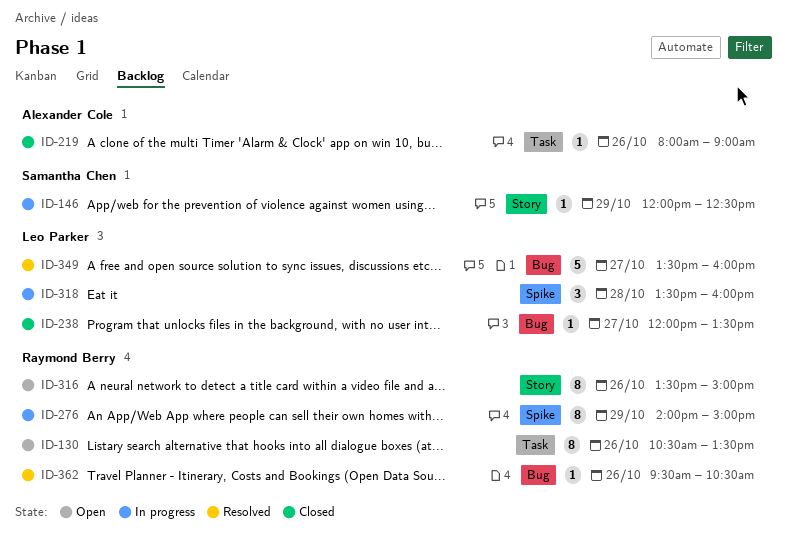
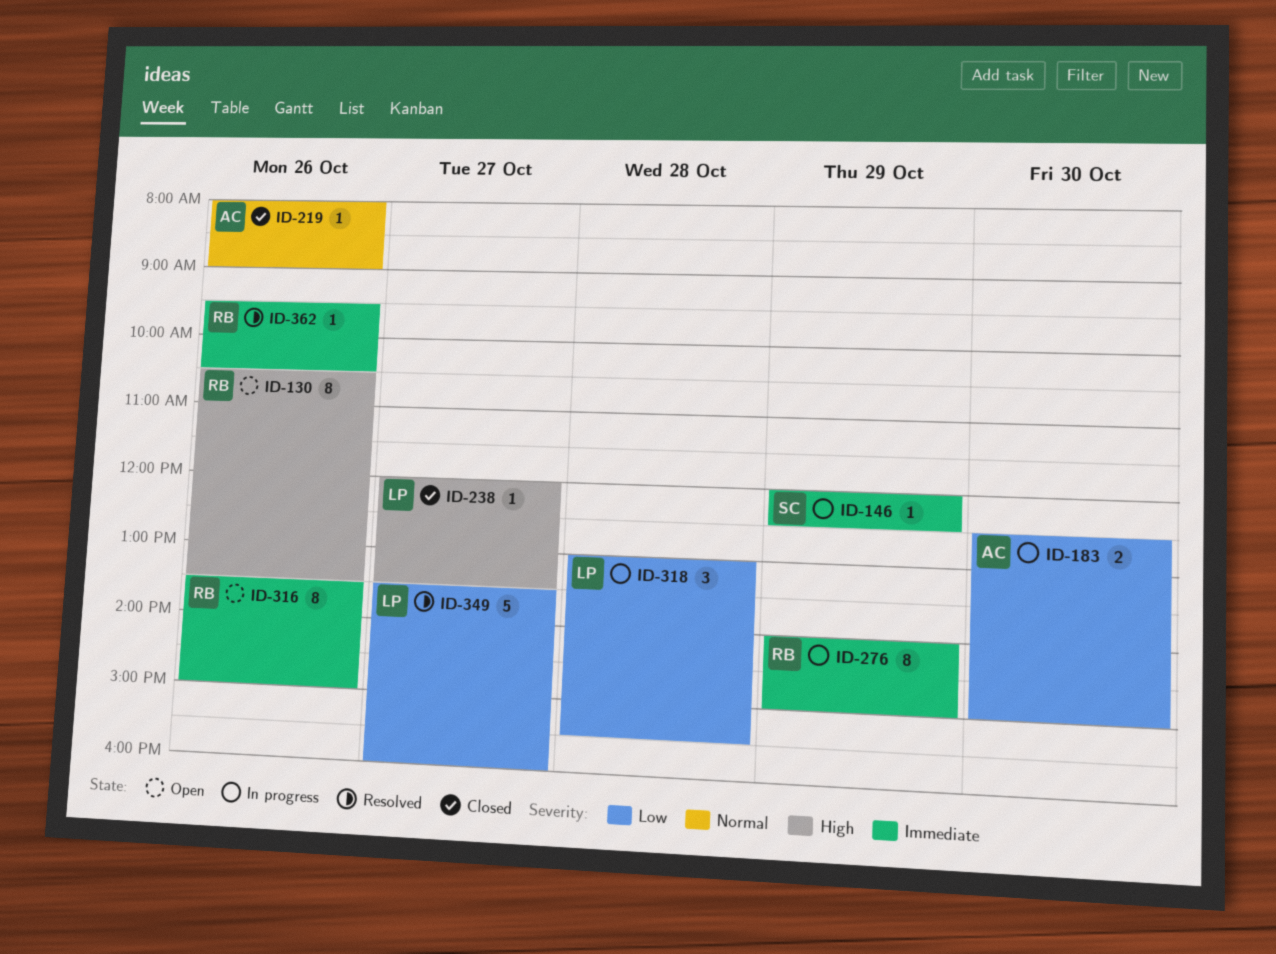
ID-183: none -> present
ID-318, begins: 13:30 -> 13:00
ID-318, ends: 16:00 -> 15:30

